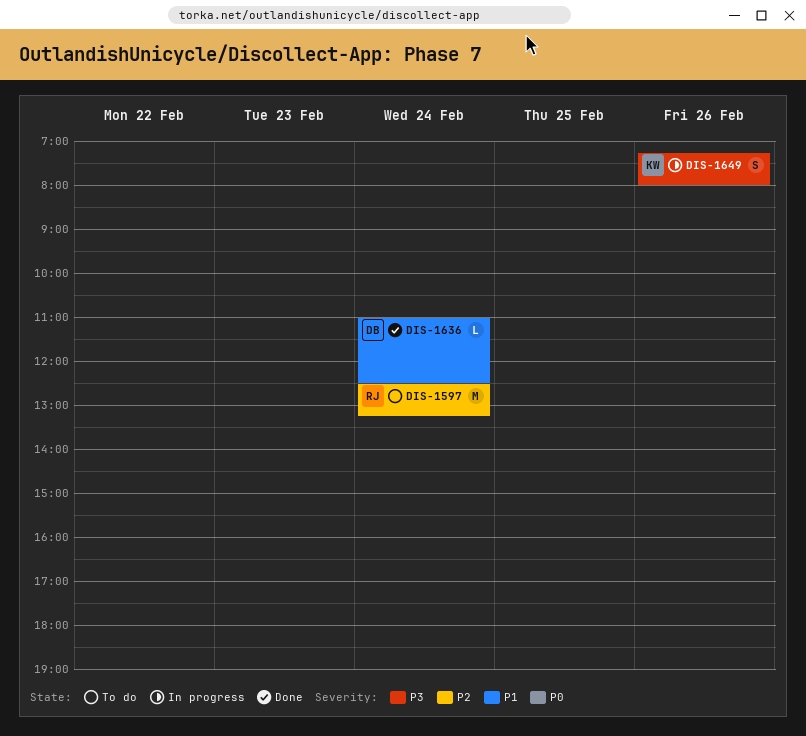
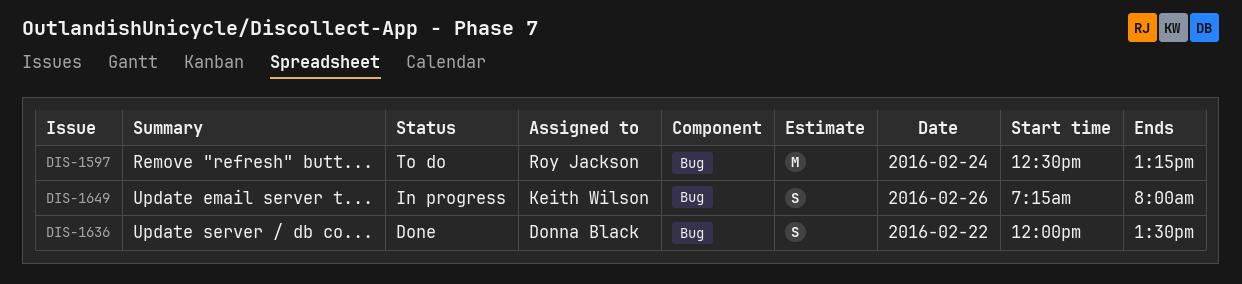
DIS-1636, estimate: L -> S
DIS-1636, day: Feb 24 -> Feb 22
DIS-1636, begins: 11:00 -> 12:00
DIS-1636, ends: 12:30 -> 13:30

